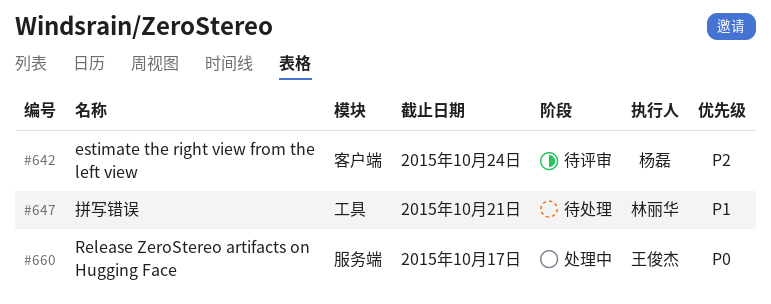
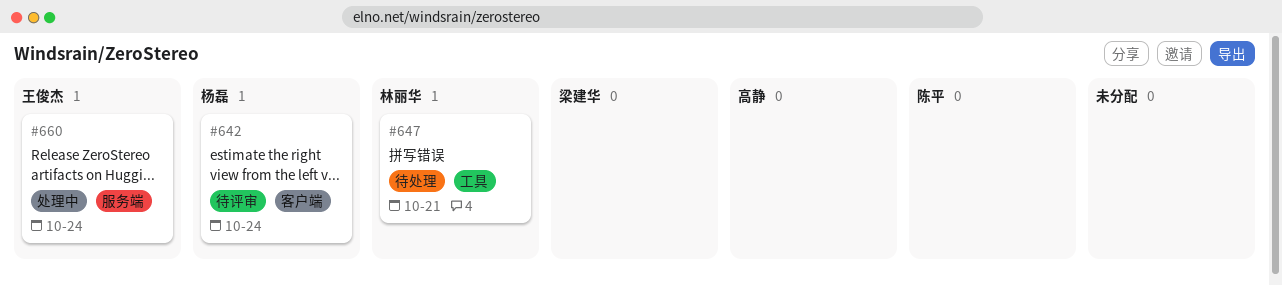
#660, due: Oct 17 -> Oct 24

